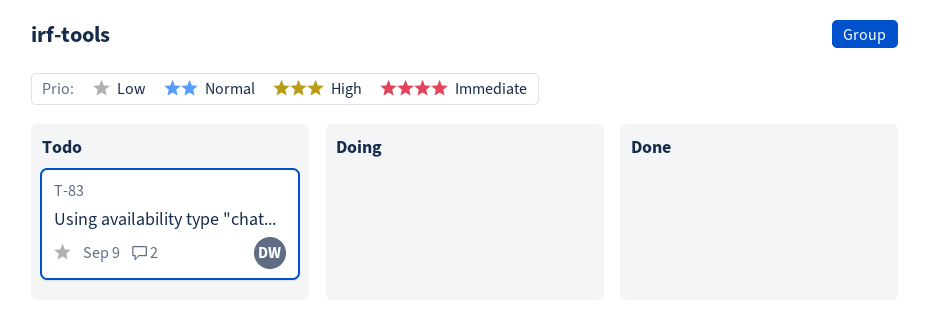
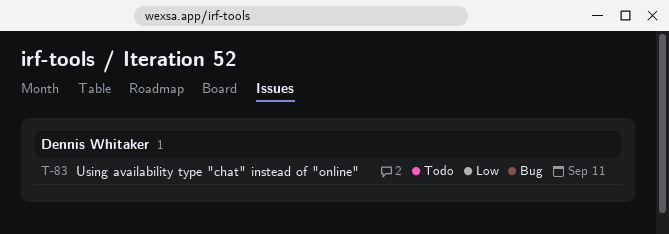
T-83, due: Sep 9 -> Sep 11

